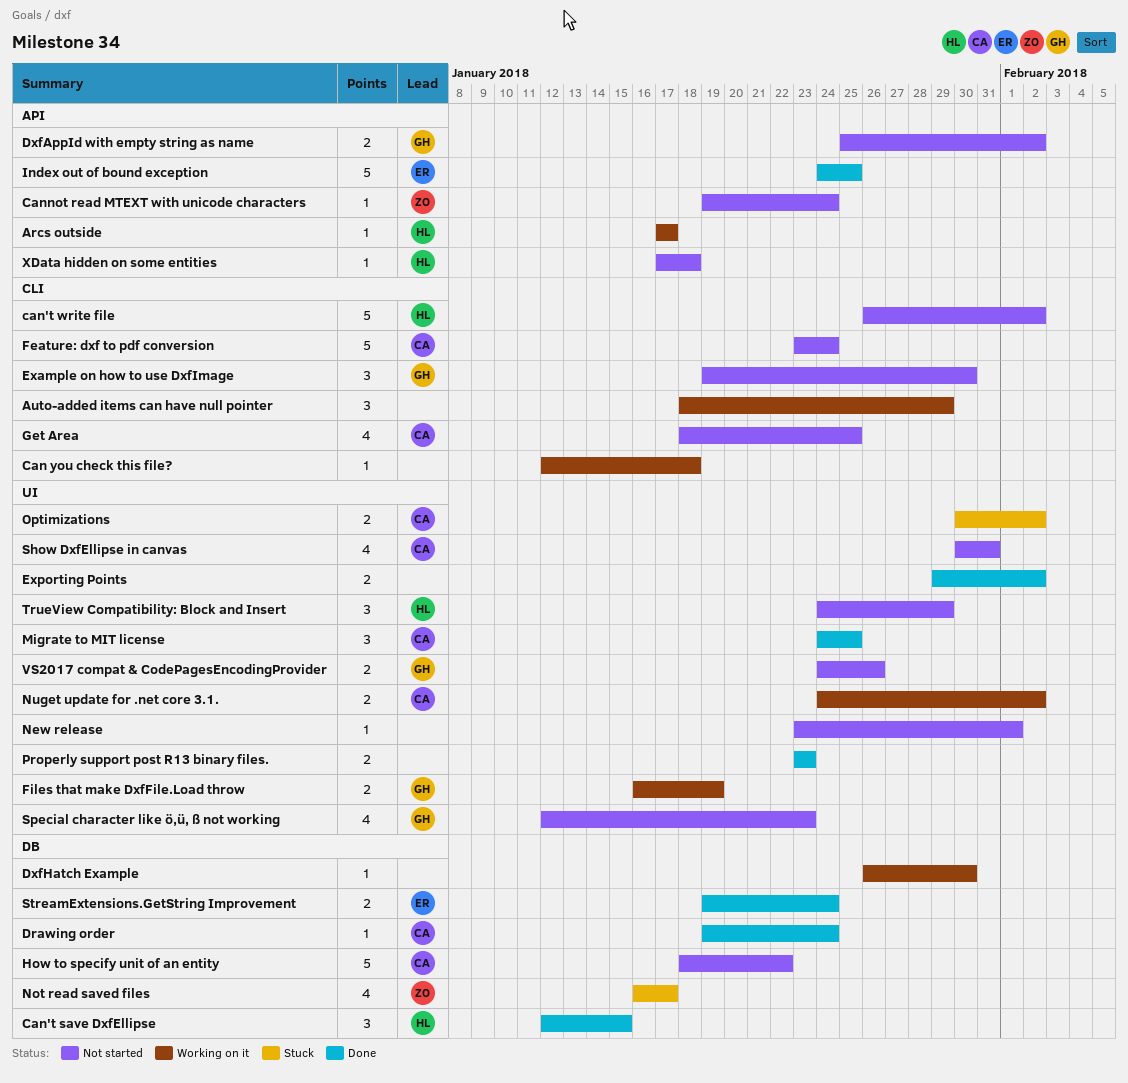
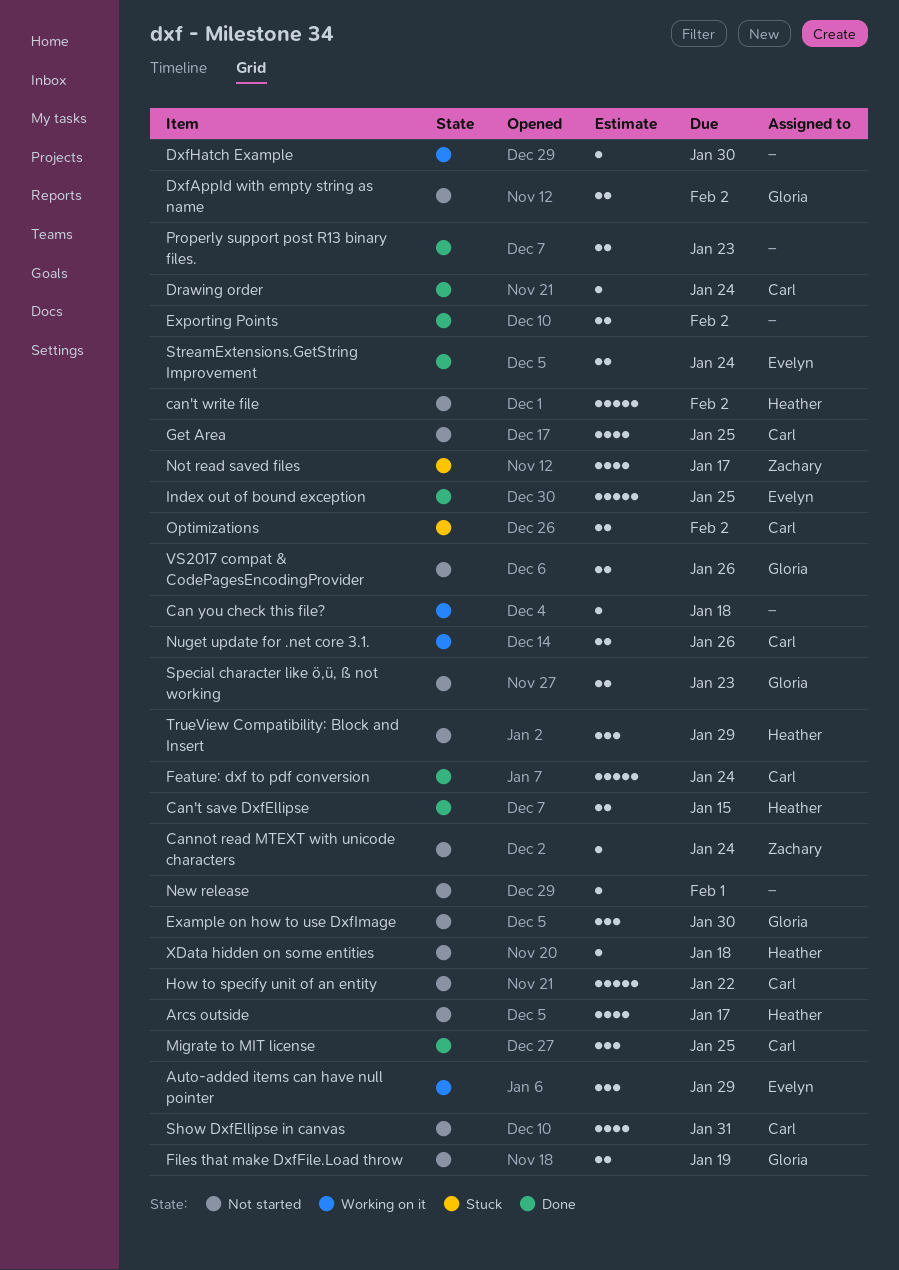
Arcs outside, status: Working on it -> Not started
Arcs outside, estimate: 1 -> 4
Auto-added items can have null pointer, owner: none -> Evelyn
Can't save DxfEllipse, estimate: 3 -> 2
Feature: dxf to pdf conversion, status: Not started -> Done
Files that make DxfFile.Load throw, status: Working on it -> Not started
Nuget update for .net core 3.1., due: Feb 2 -> Jan 26
Special character like ö,ü, ß not working, estimate: 4 -> 2

